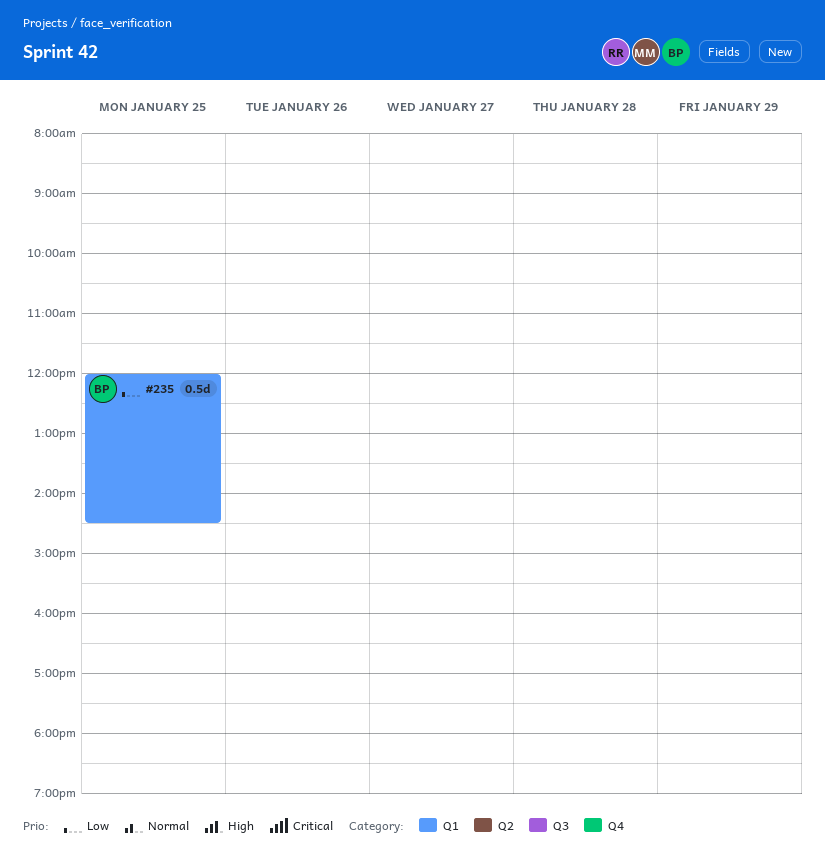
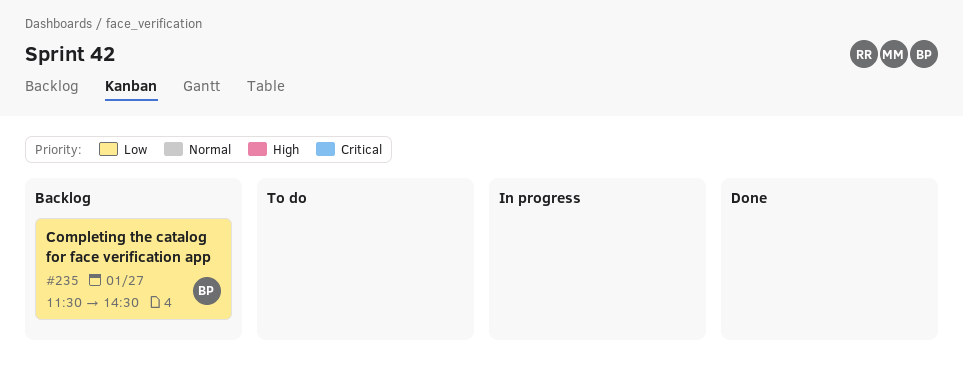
#235, day: Jan 25 -> Jan 27
#235, begins: 12:00 -> 11:30

